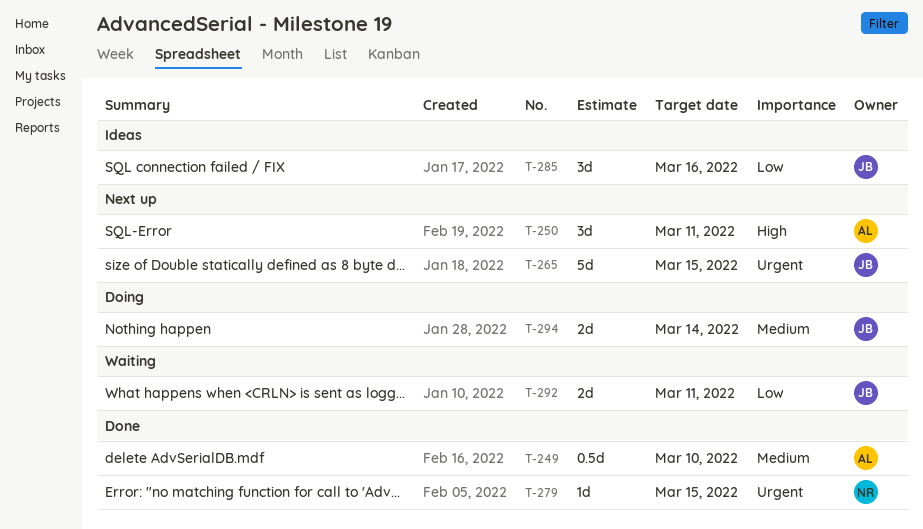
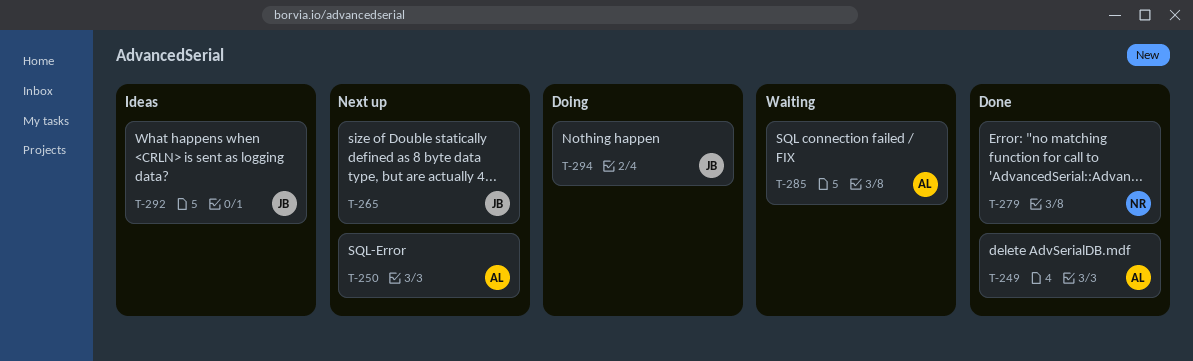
T-285, status: Ideas -> Waiting
T-285, owner: JB -> AL
T-292, status: Waiting -> Ideas

